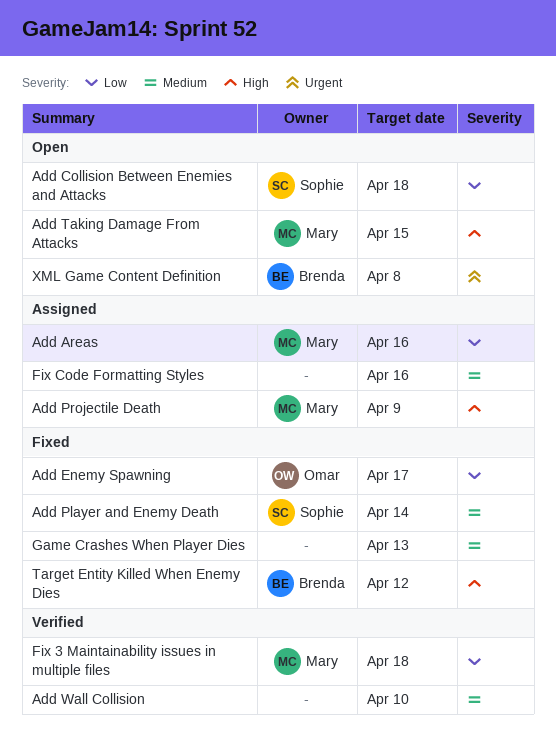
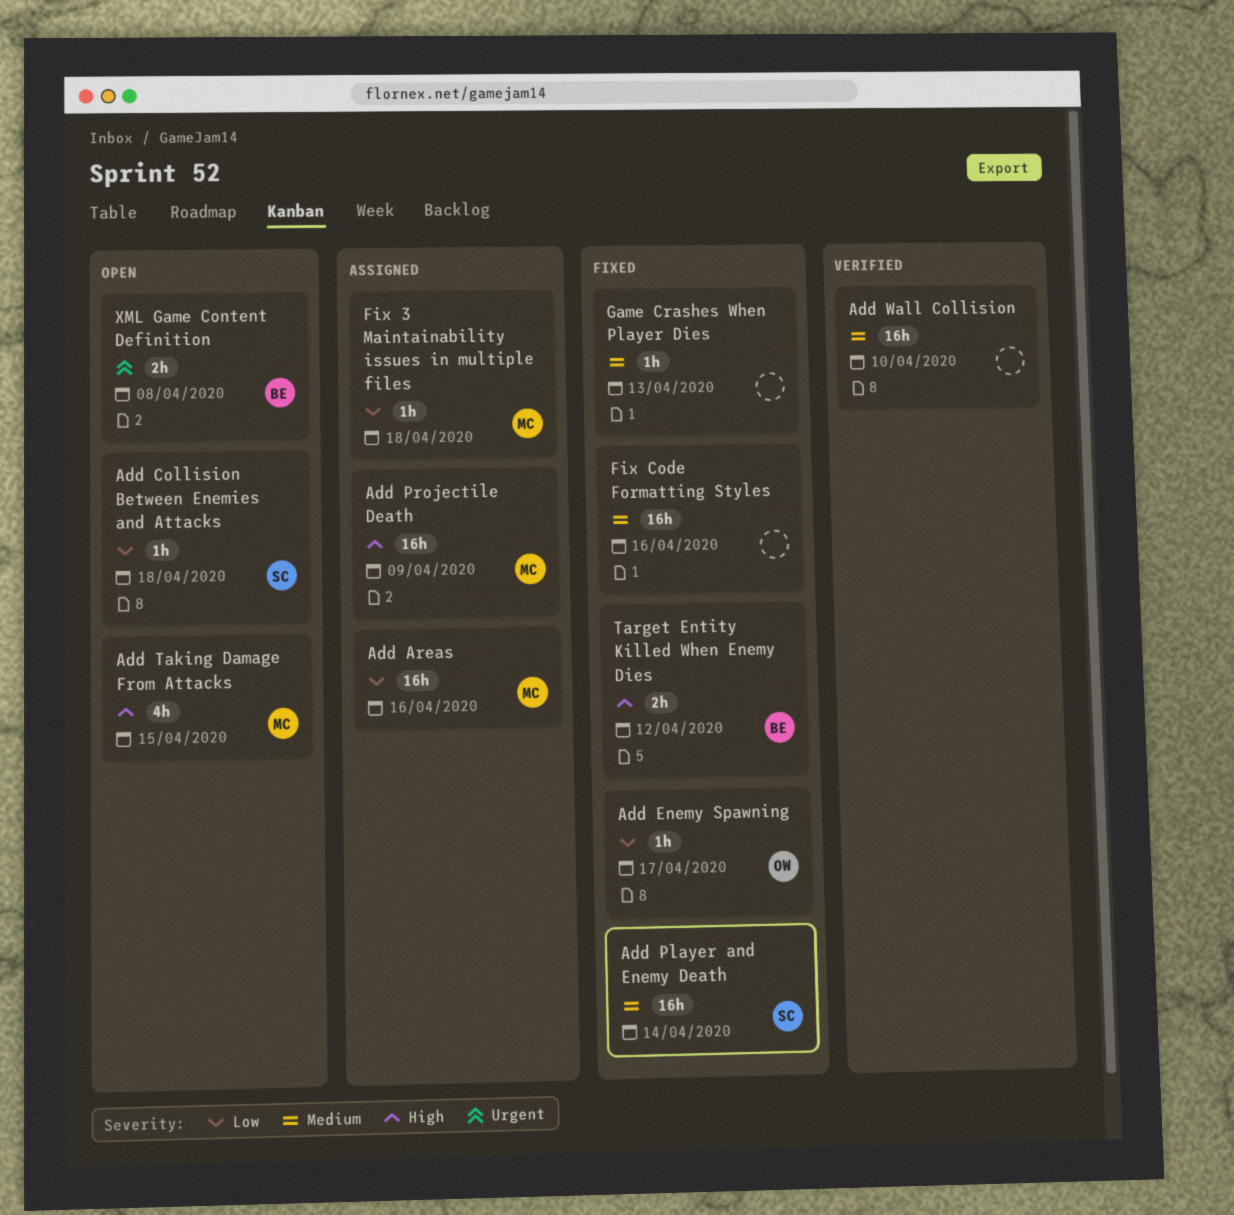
Fix 3 Maintainability issues in multiple files, status: Verified -> Assigned
Fix Code Formatting Styles, status: Assigned -> Fixed

